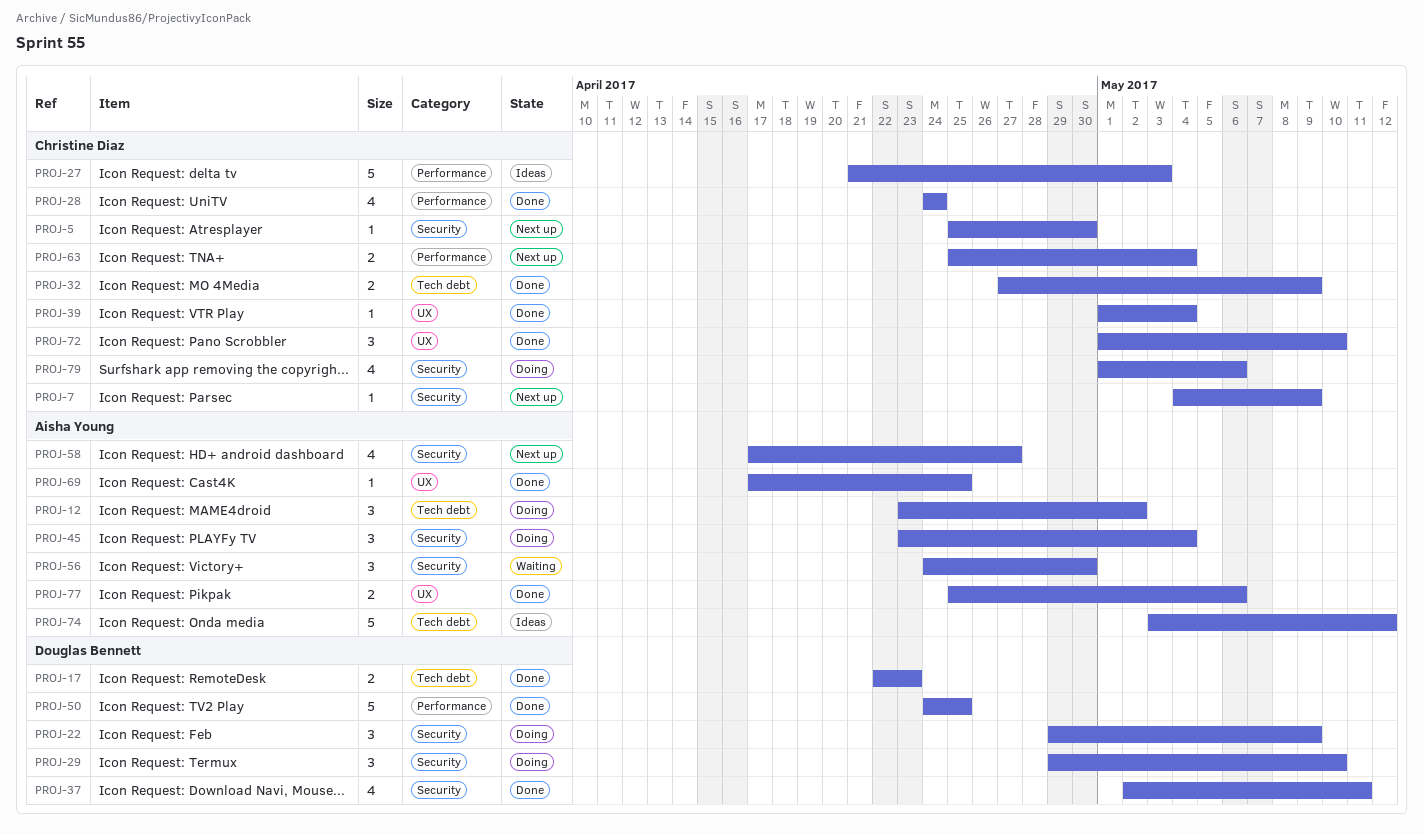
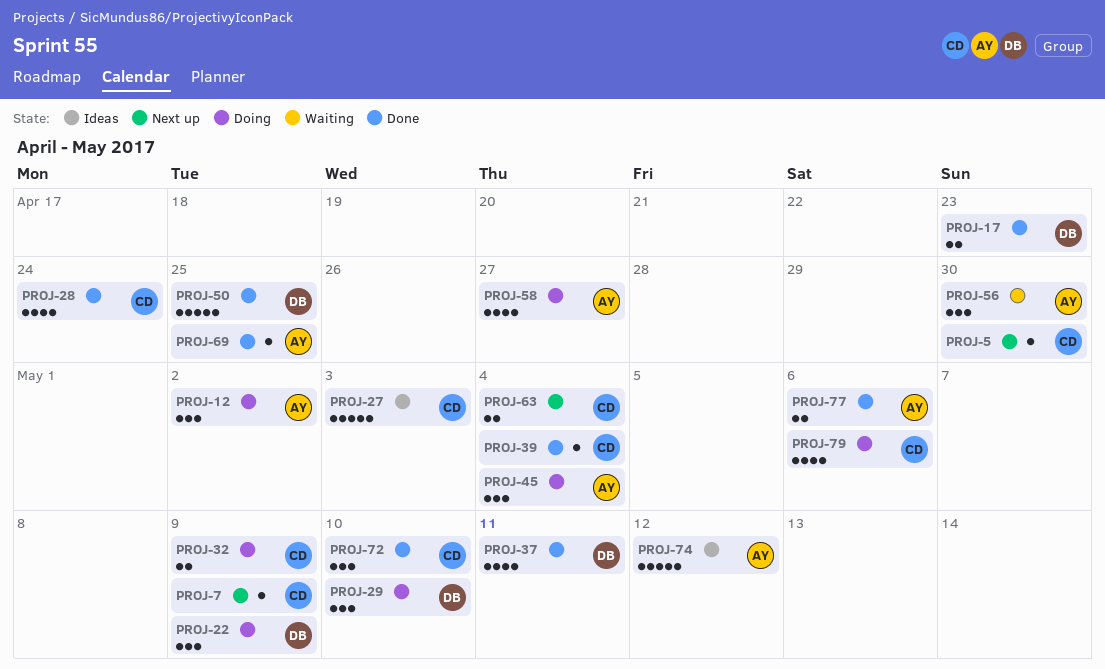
PROJ-32, status: Done -> Doing
PROJ-58, status: Next up -> Doing

